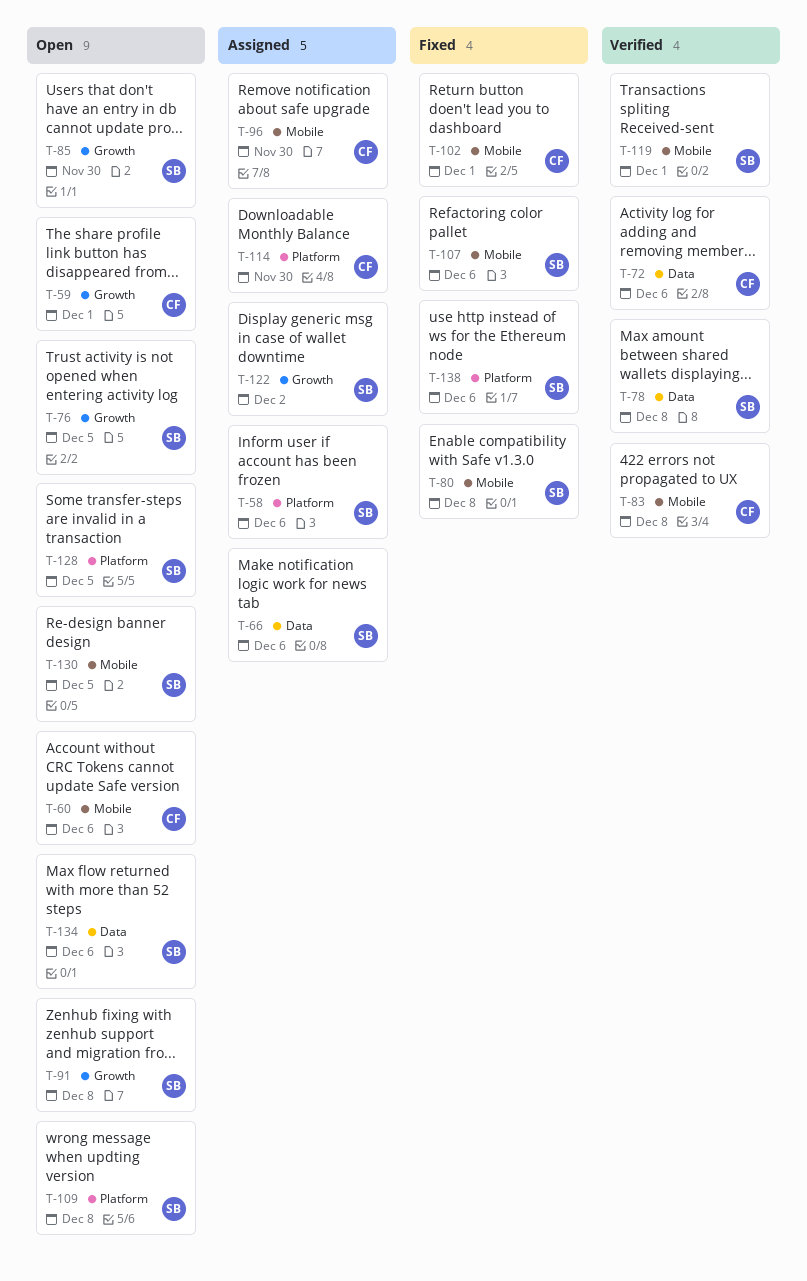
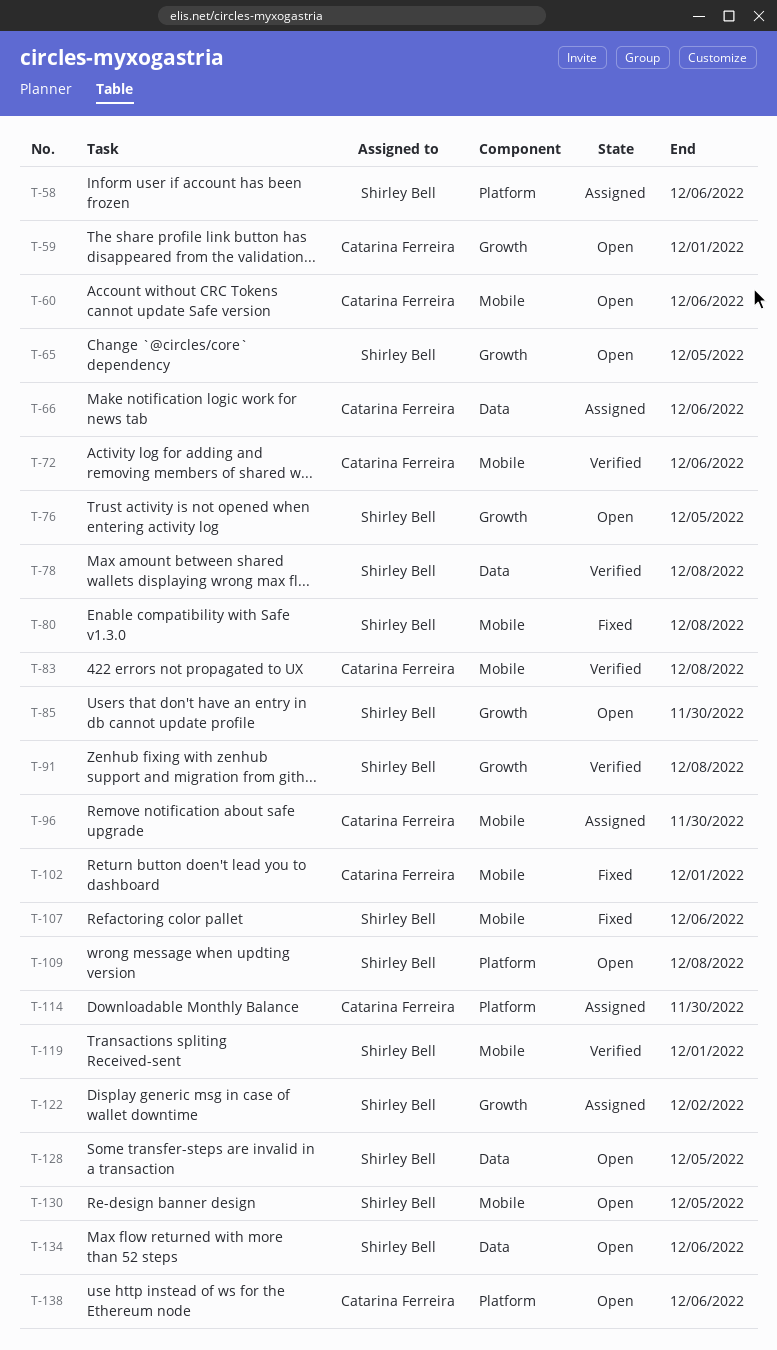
T-65: none -> present
T-66, owner: Shirley Bell -> Catarina Ferreira
T-72, label: Data -> Mobile
T-91, status: Open -> Verified
T-128, label: Platform -> Data
T-138, status: Fixed -> Open
T-138, owner: Shirley Bell -> Catarina Ferreira

